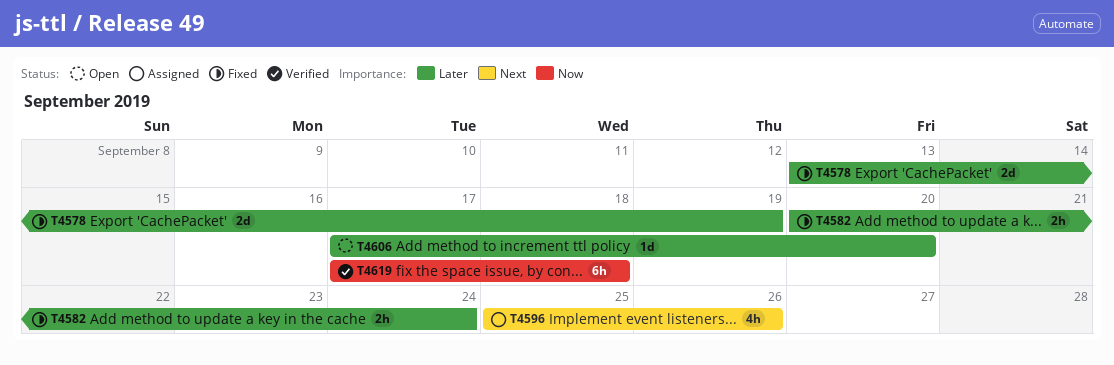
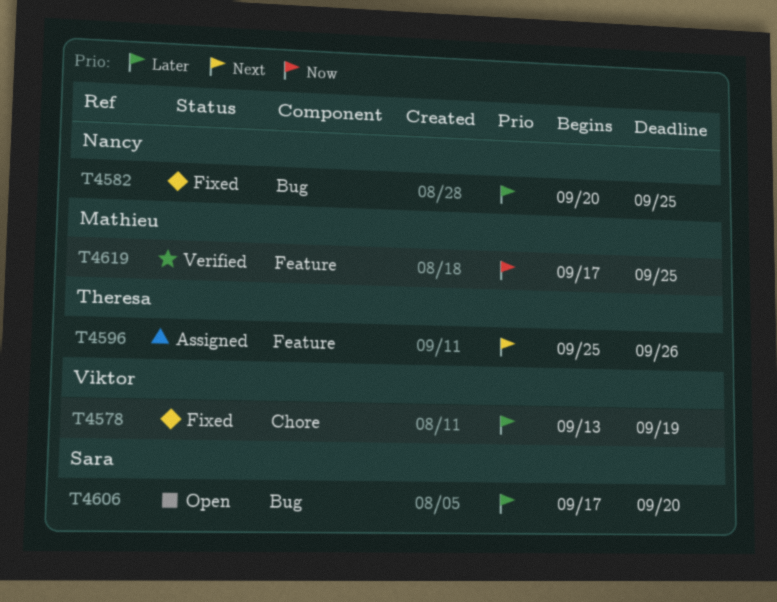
T4582, due: Sep 24 -> Sep 25
T4619, due: Sep 18 -> Sep 25

